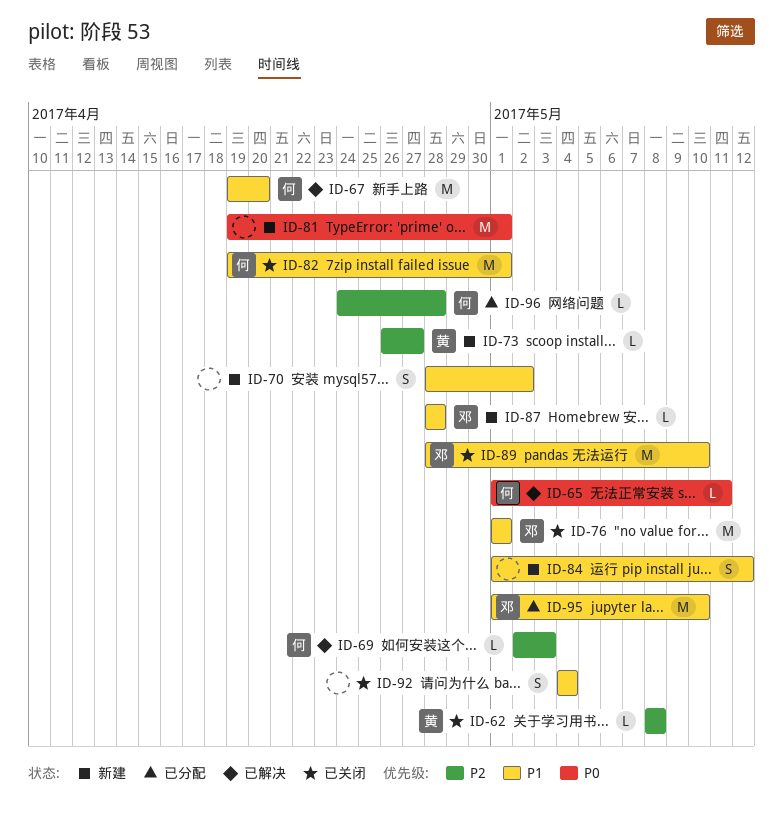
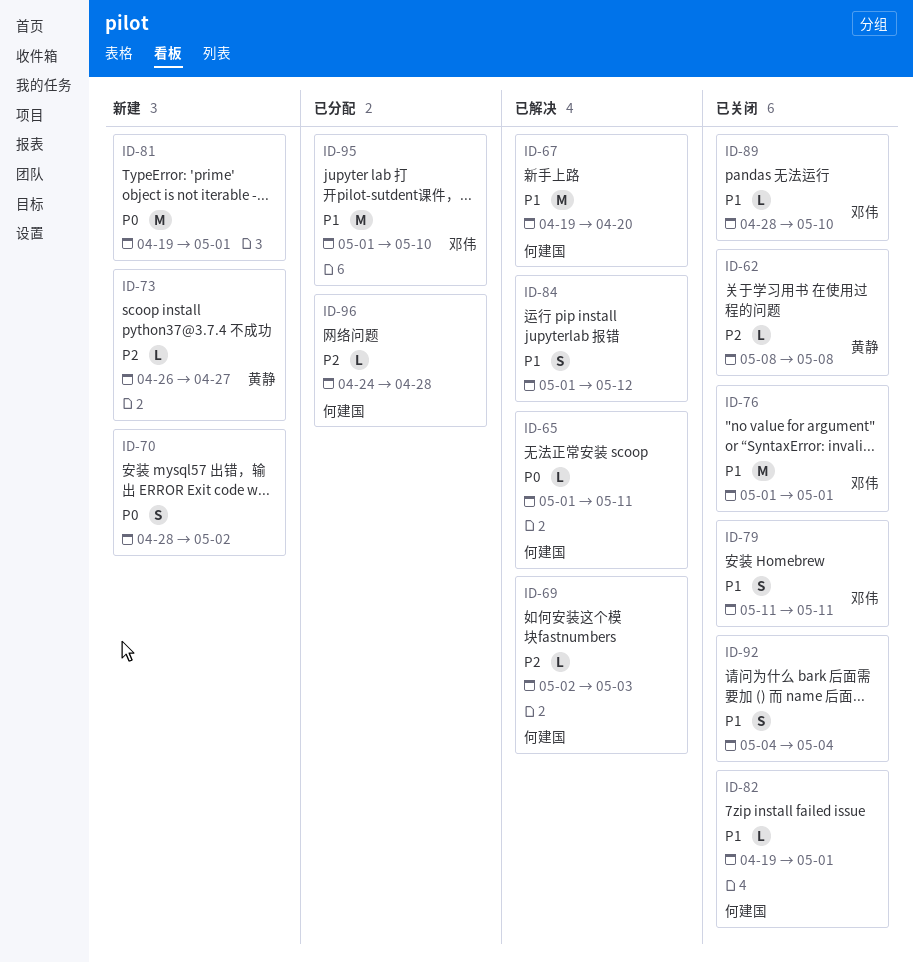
ID-70, priority: P1 -> P0
ID-79: none -> present
ID-82, estimate: M -> L
ID-84, status: 新建 -> 已解决
ID-87: present -> none
ID-89, estimate: M -> L

